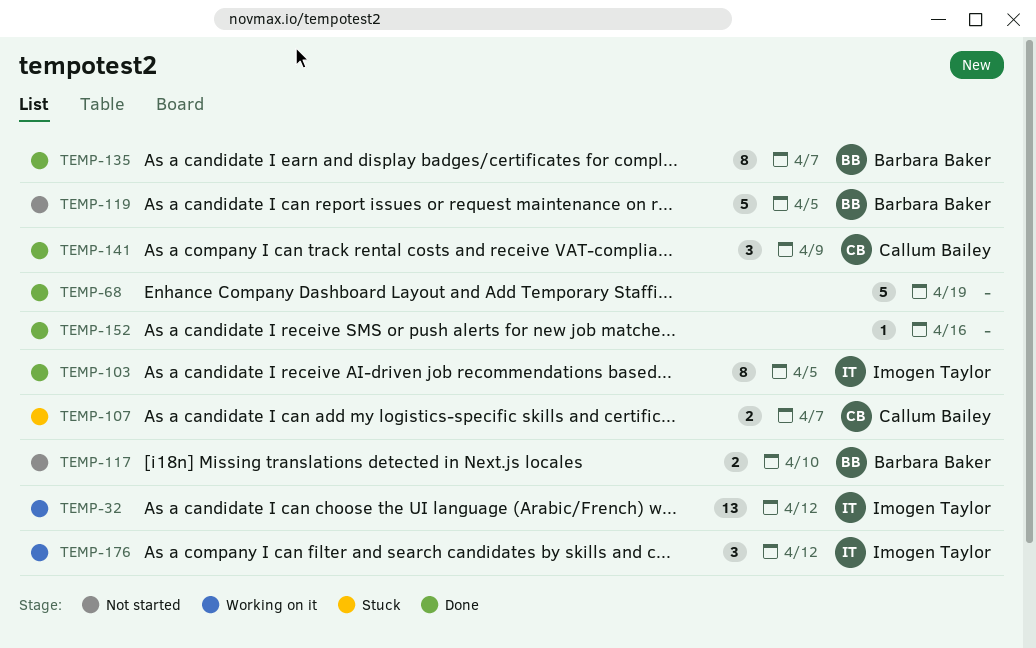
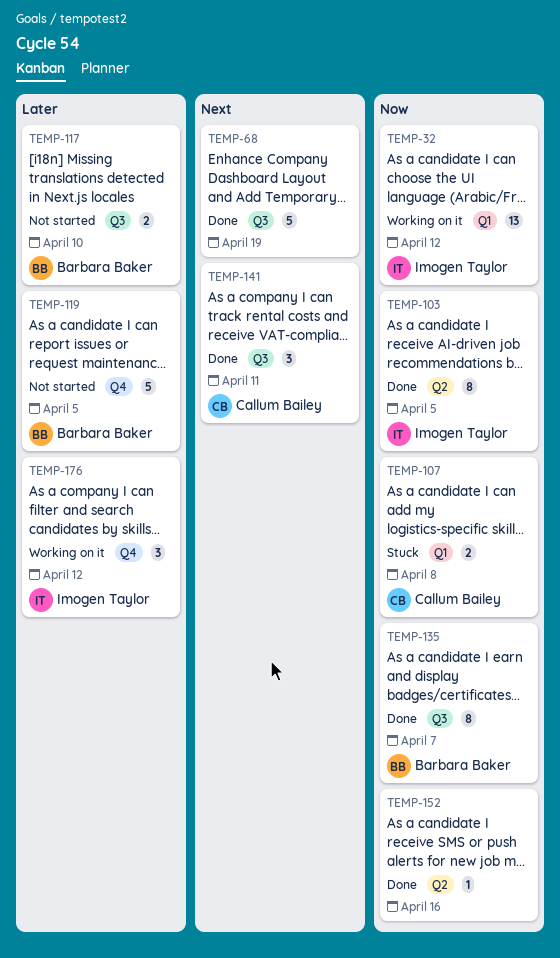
TEMP-107, due: Apr 7 -> Apr 8
TEMP-141, due: Apr 9 -> Apr 11

